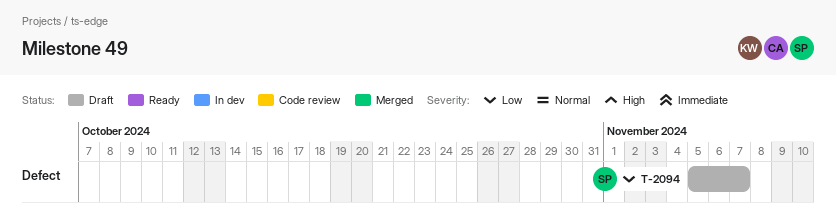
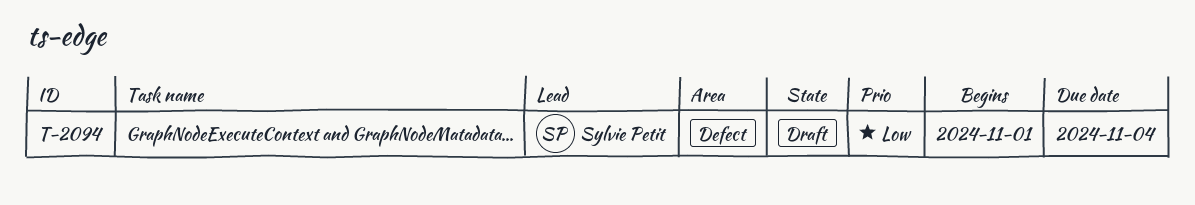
T-2094, start: Nov 5 -> Nov 1
T-2094, due: Nov 7 -> Nov 4

